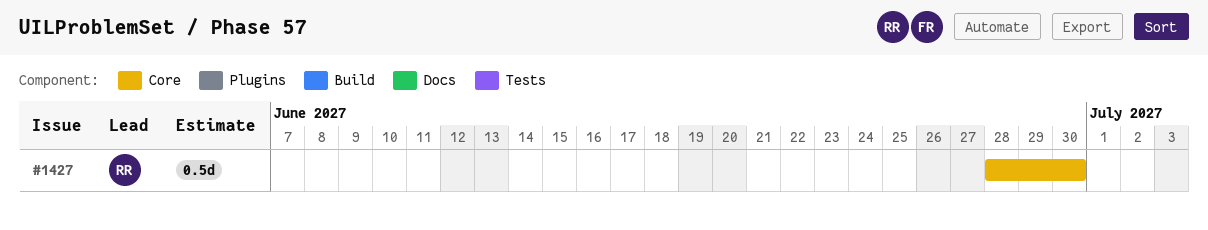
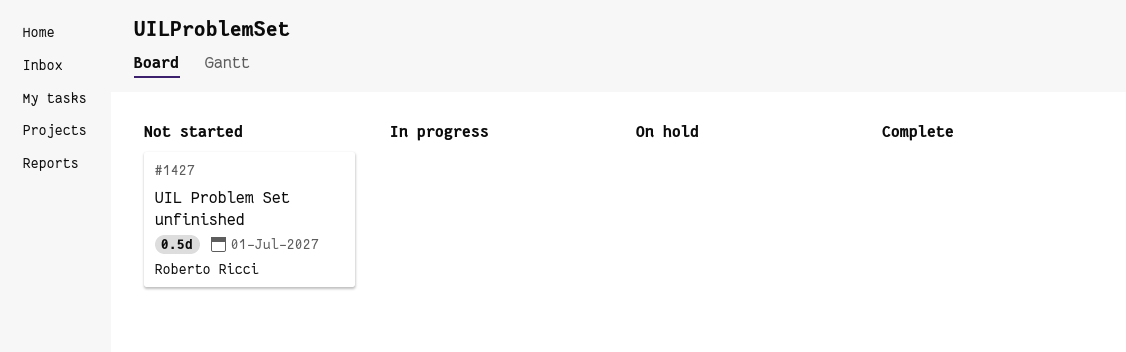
#1427, due: Jun 30 -> Jul 1

